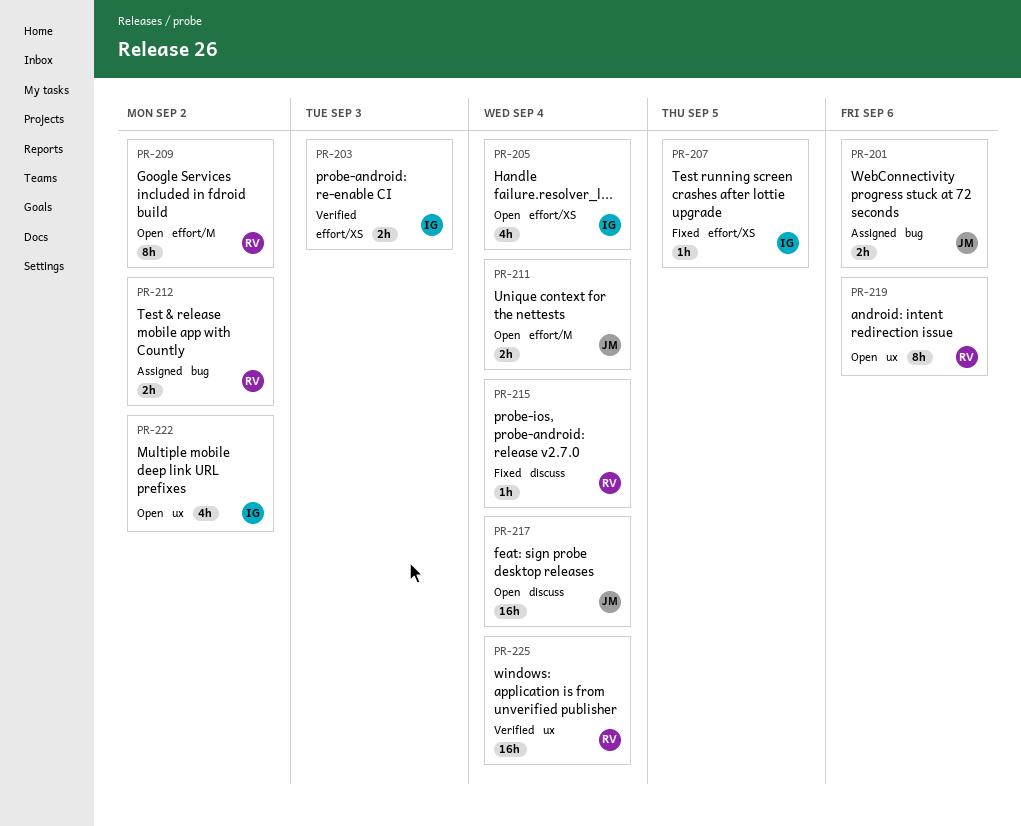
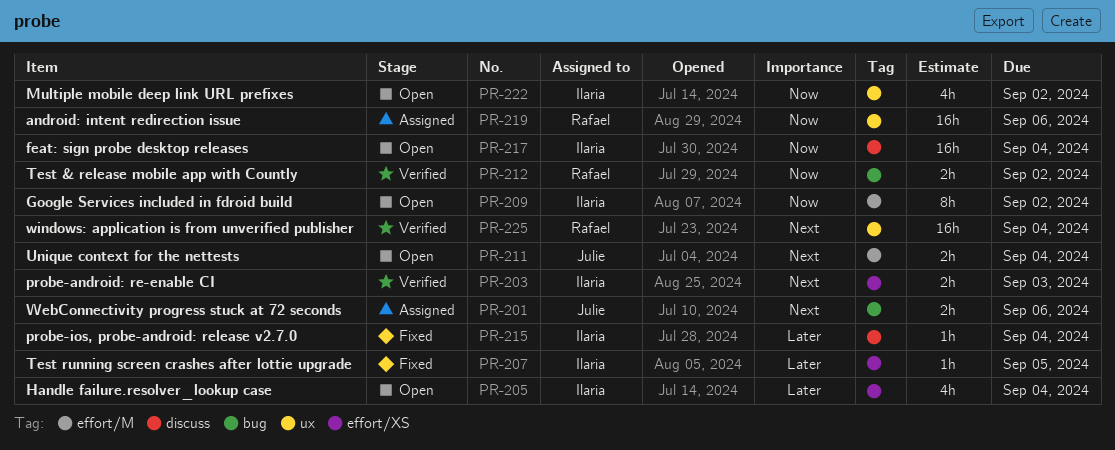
PR-209, owner: Rafael -> Ilaria
PR-212, status: Assigned -> Verified
PR-215, owner: Rafael -> Ilaria
PR-217, owner: Julie -> Ilaria
PR-219, status: Open -> Assigned
PR-219, estimate: 8h -> 16h

